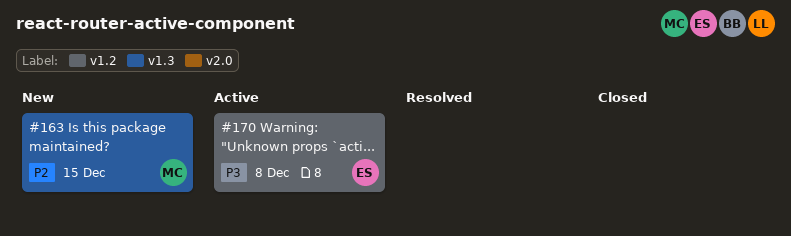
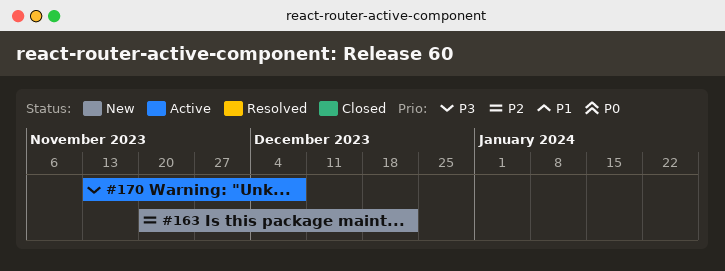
#163, due: Dec 15 -> Dec 22

